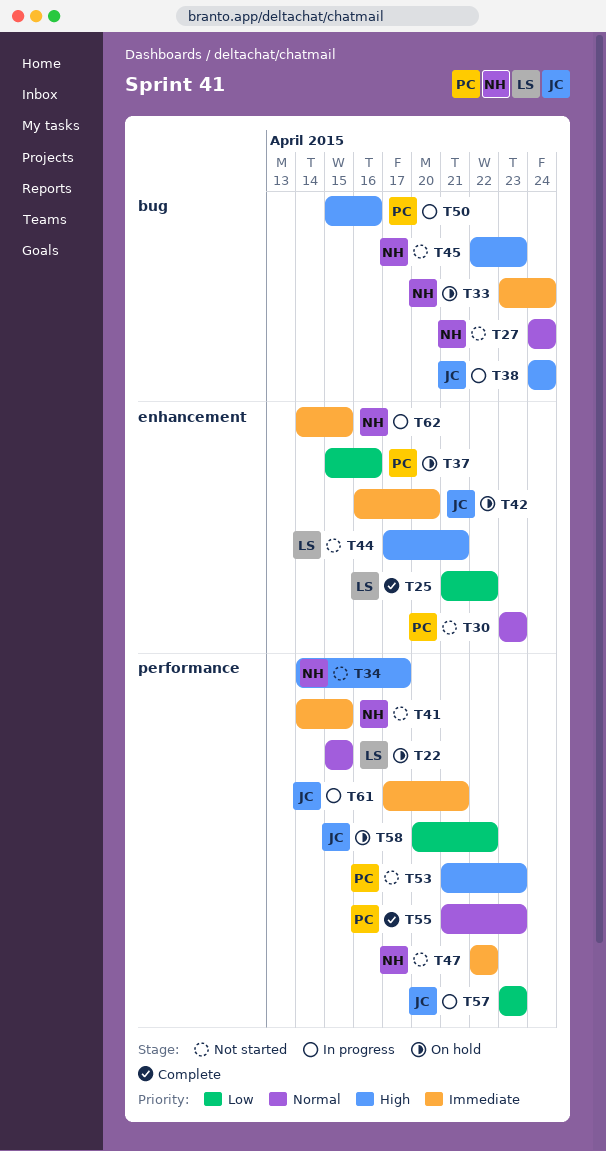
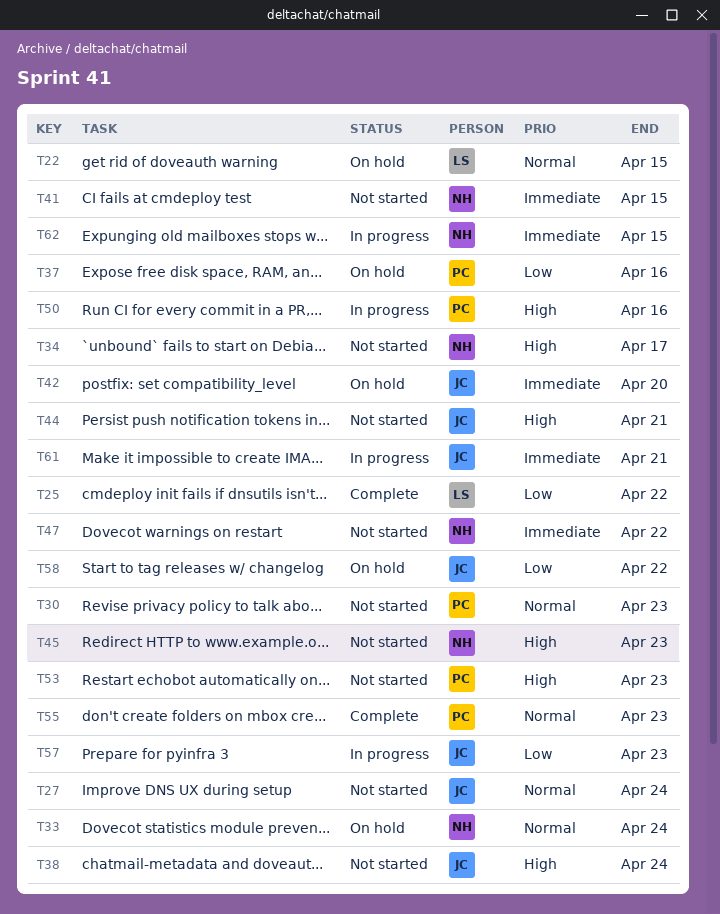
T27, owner: NH -> JC
T33, priority: Immediate -> Normal
T38, status: In progress -> Not started
T44, owner: LS -> JC

